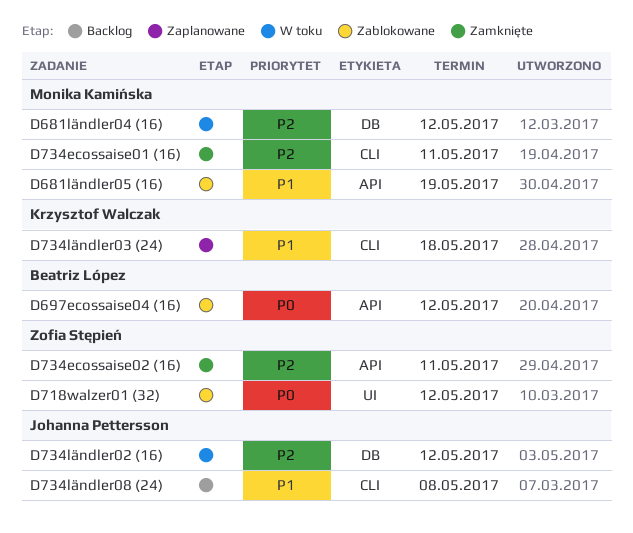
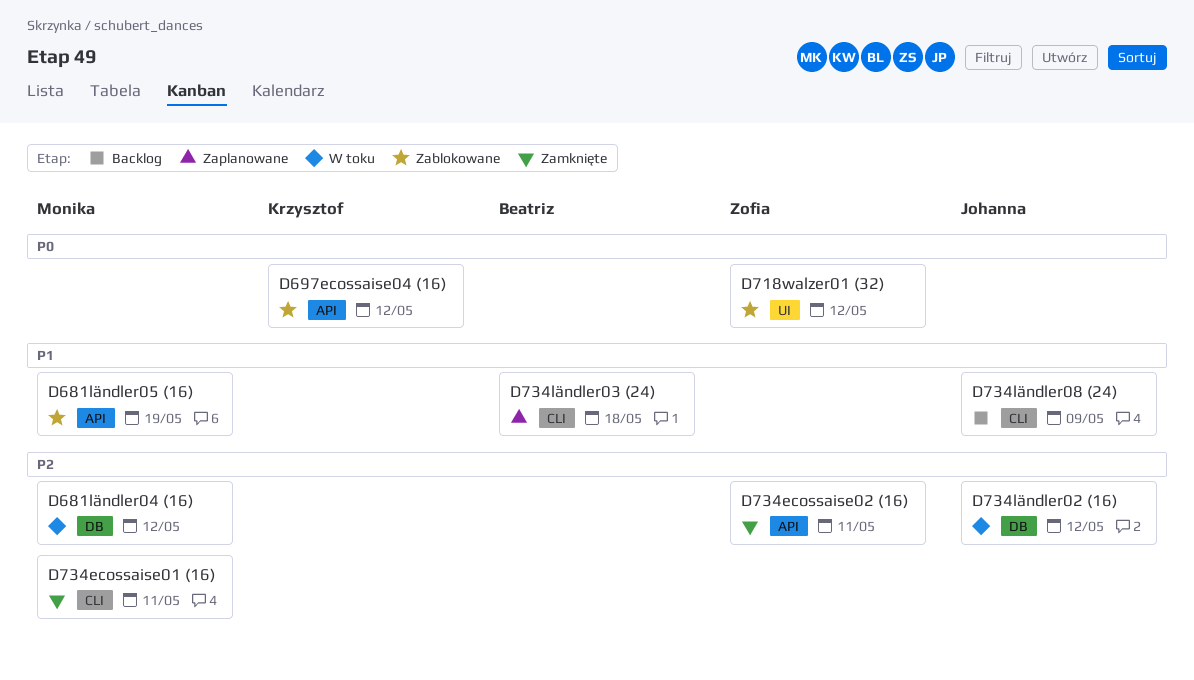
D697ecossaise04 (16), owner: Beatriz López -> Krzysztof Walczak
D734ländler03 (24), owner: Krzysztof Walczak -> Beatriz López
D734ländler08 (24), due: May 8 -> May 9

